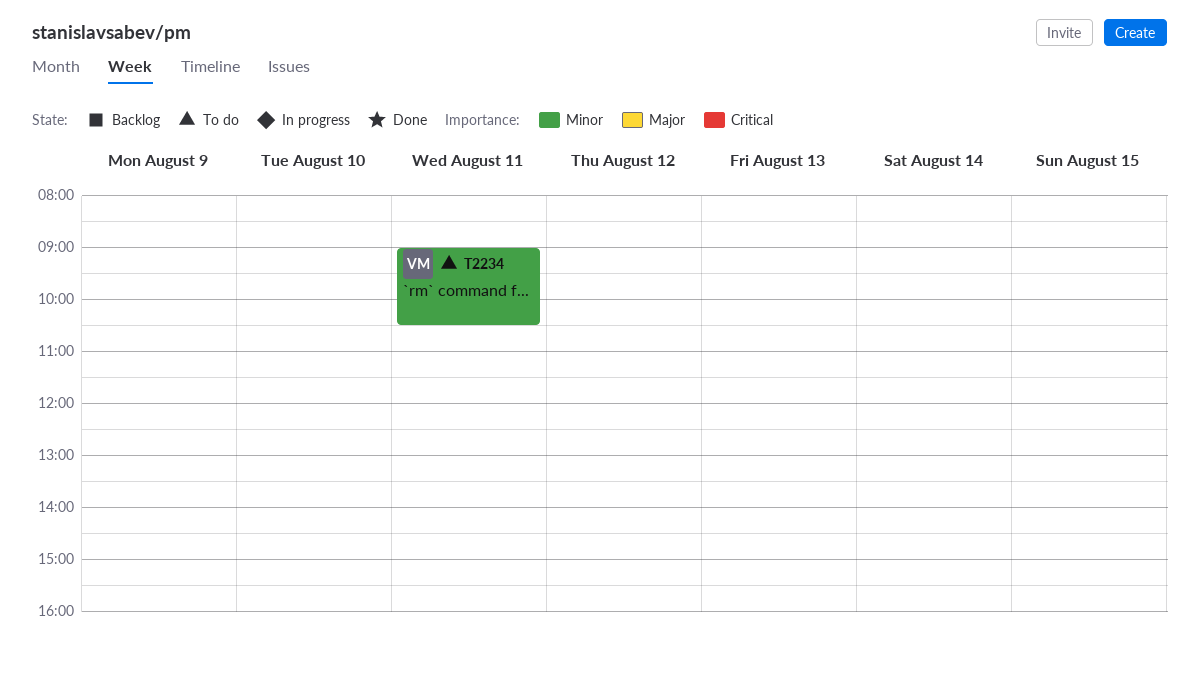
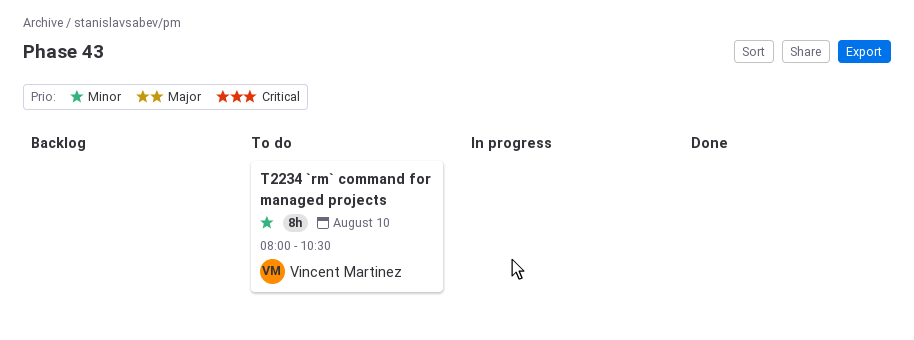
T2234, day: Aug 11 -> Aug 10
T2234, begins: 09:00 -> 08:00

